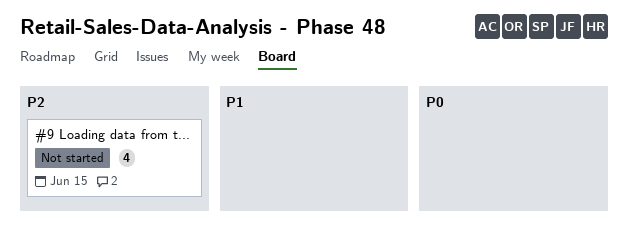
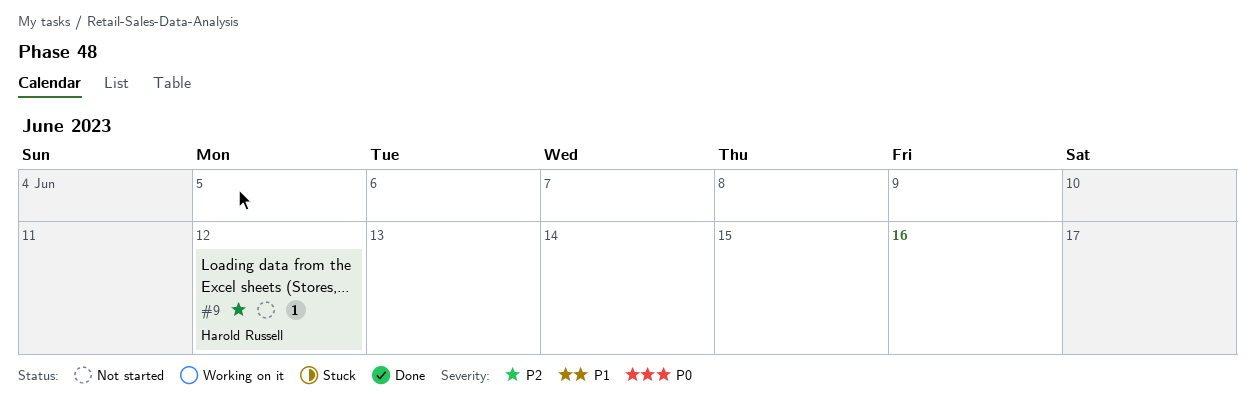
#9, estimate: 4 -> 1
#9, due: Jun 15 -> Jun 12

